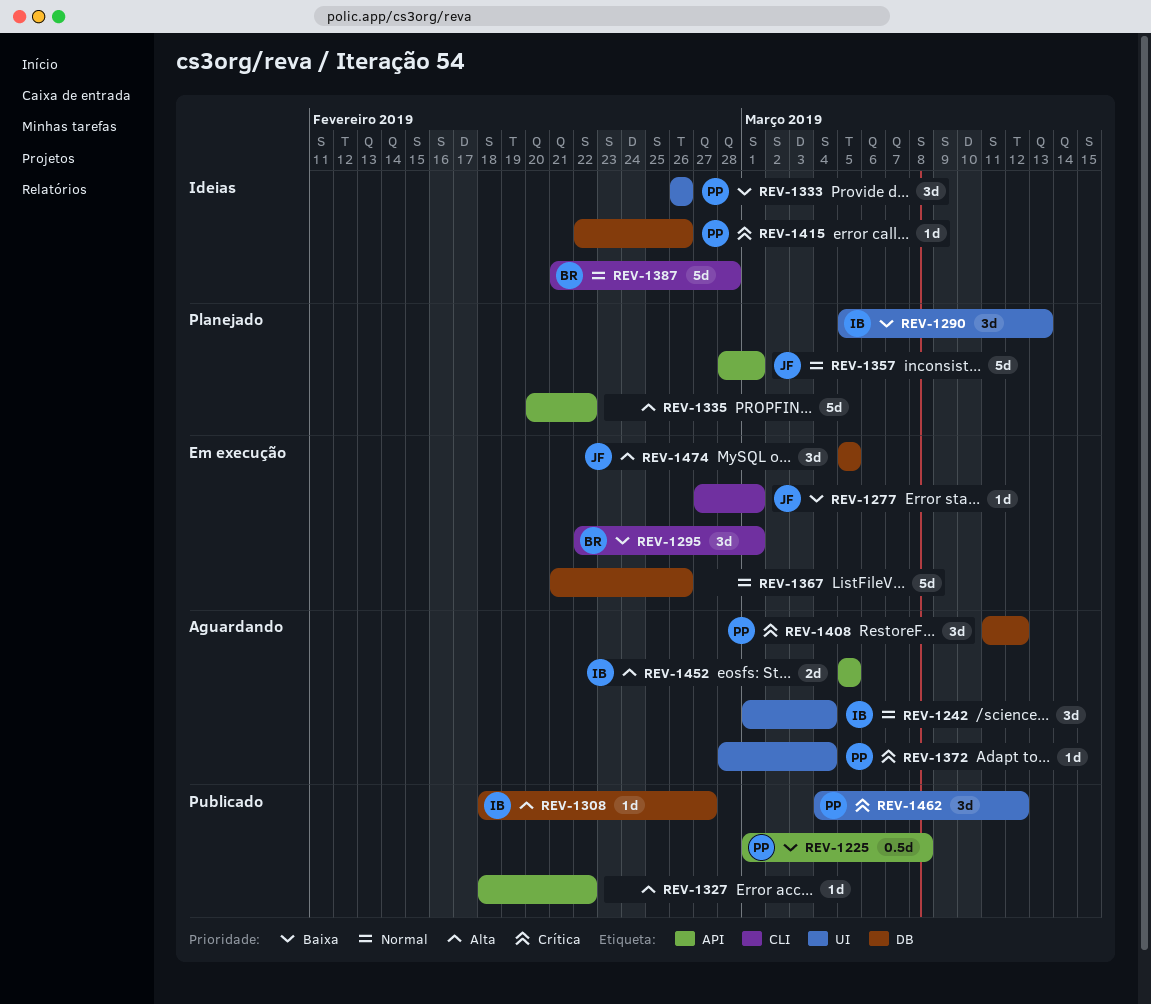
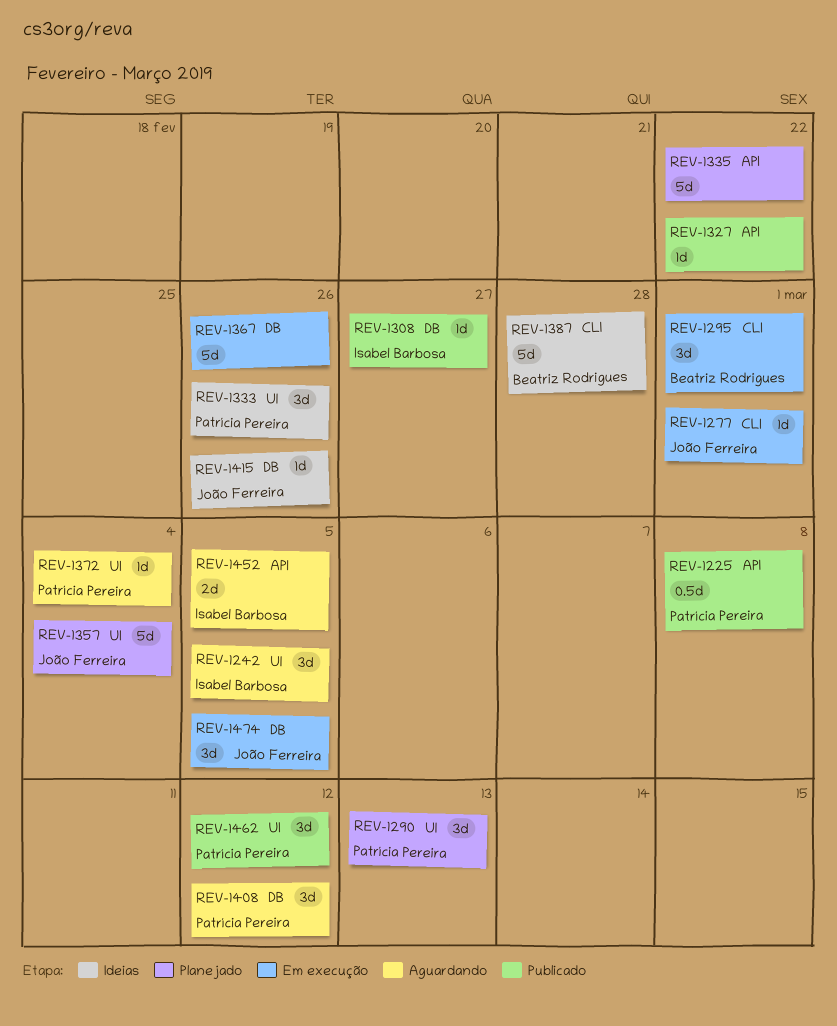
REV-1242, due: Mar 4 -> Mar 5
REV-1290, owner: Isabel Barbosa -> Patrícia Pereira
REV-1357, label: API -> UI
REV-1357, due: Mar 1 -> Mar 4
REV-1415, owner: Patrícia Pereira -> João Ferreira

